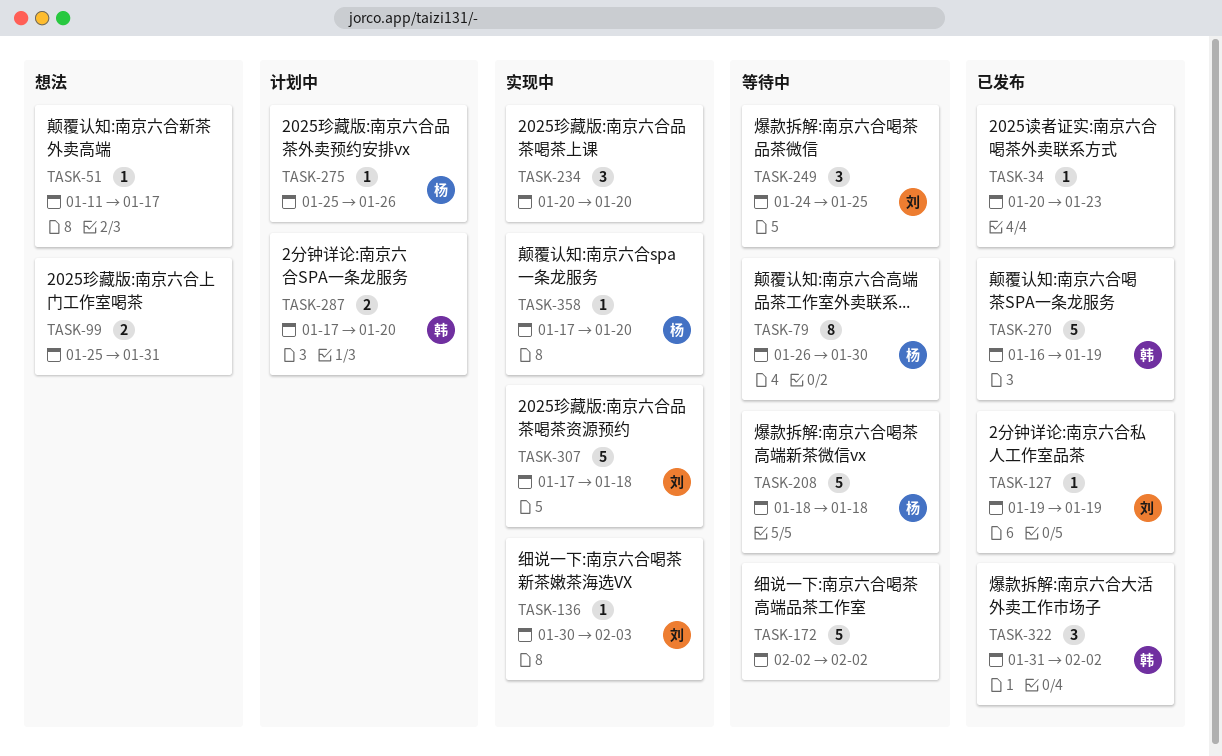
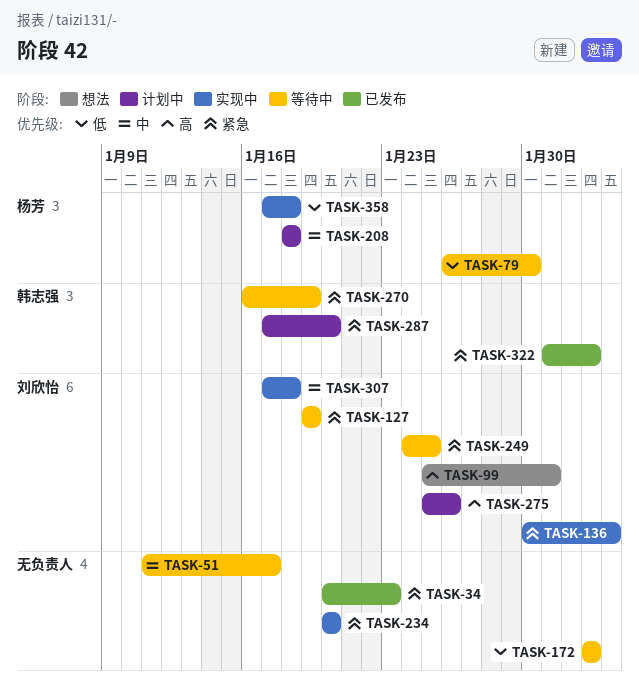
TASK-51, status: 想法 -> 等待中
TASK-99, owner: none -> 刘欣怡
TASK-127, status: 已发布 -> 等待中
TASK-208, status: 等待中 -> 计划中
TASK-270, status: 已发布 -> 等待中
TASK-275, owner: 杨芳 -> 刘欣怡
TASK-358, due: Jan 20 -> Jan 18

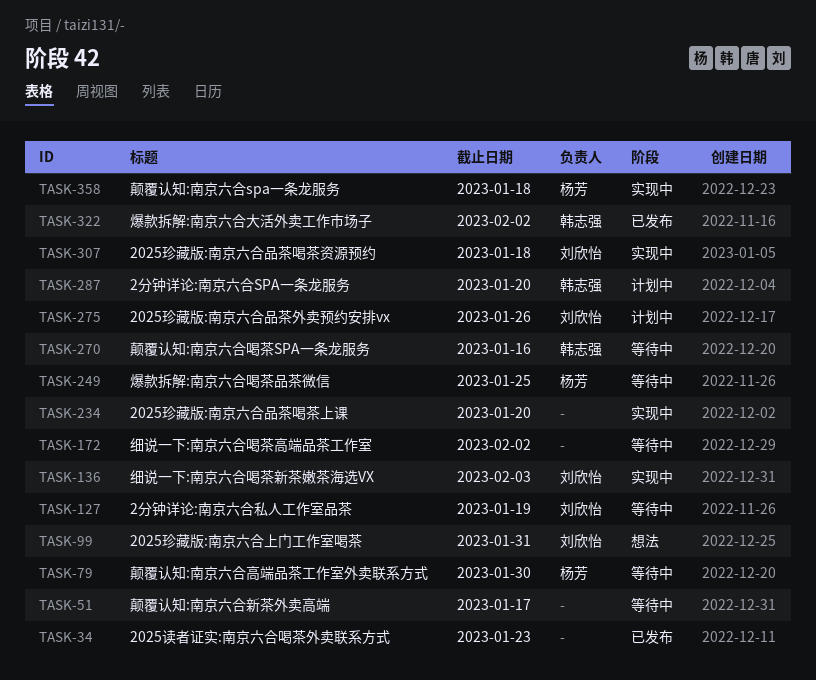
TASK-208: present -> none
TASK-249, owner: 刘欣怡 -> 杨芳
TASK-270, due: Jan 19 -> Jan 16

